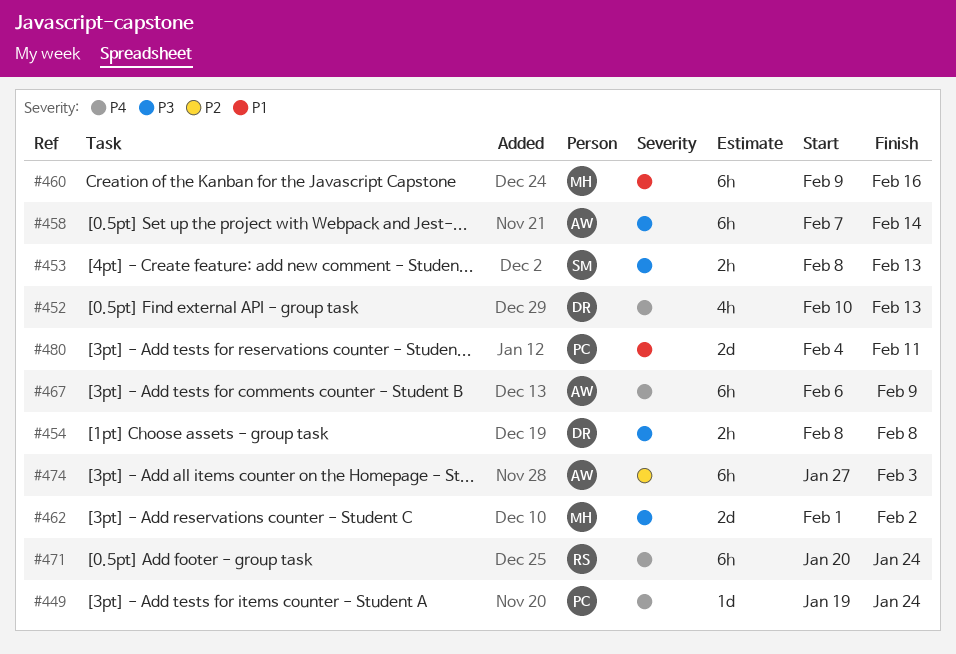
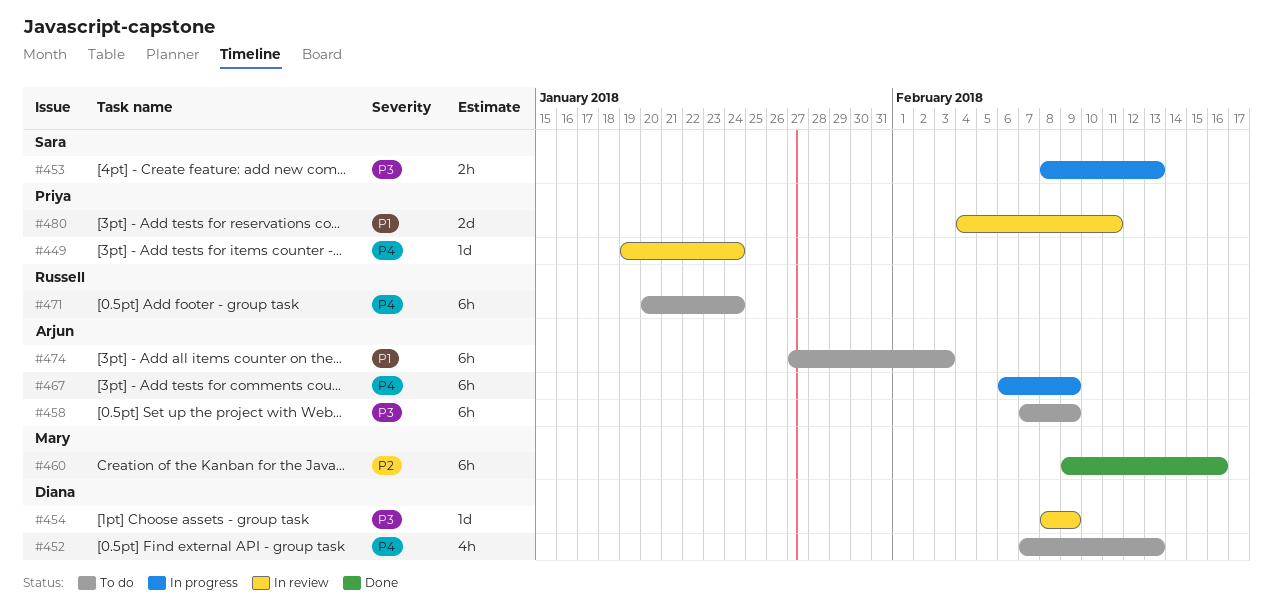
#452, start: Feb 10 -> Feb 7
#454, estimate: 2h -> 1d
#454, due: Feb 8 -> Feb 9
#458, due: Feb 14 -> Feb 9
#460, priority: P1 -> P2
#462: present -> none
#474, priority: P2 -> P1

